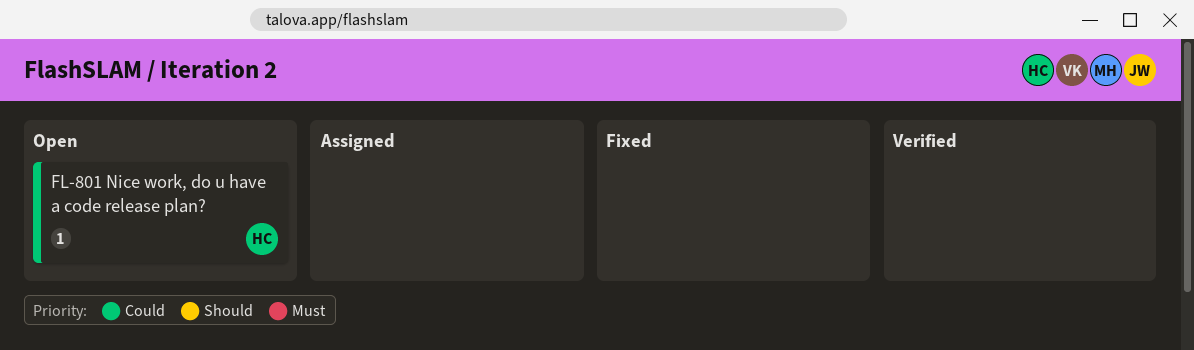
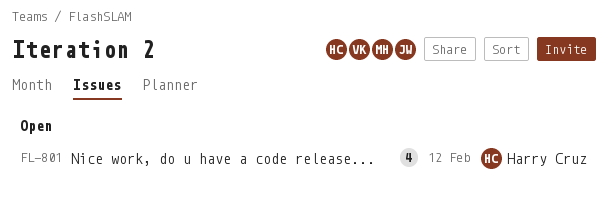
FL-801, estimate: 1 -> 4

